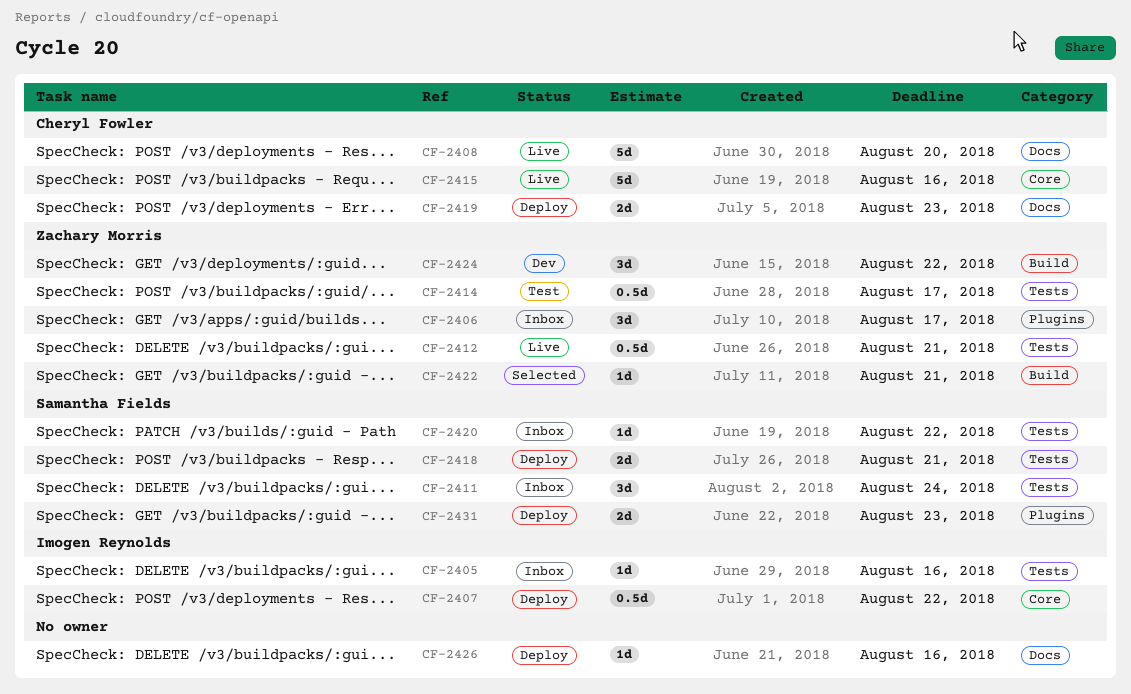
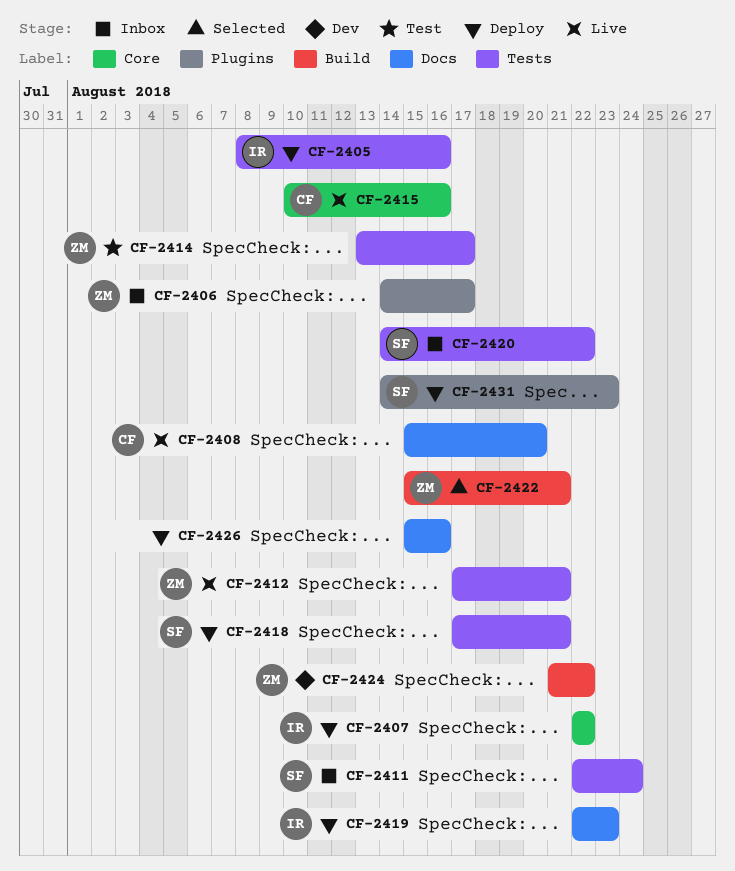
CF-2405, status: Inbox -> Deploy
CF-2419, owner: Cheryl Fowler -> Imogen Reynolds

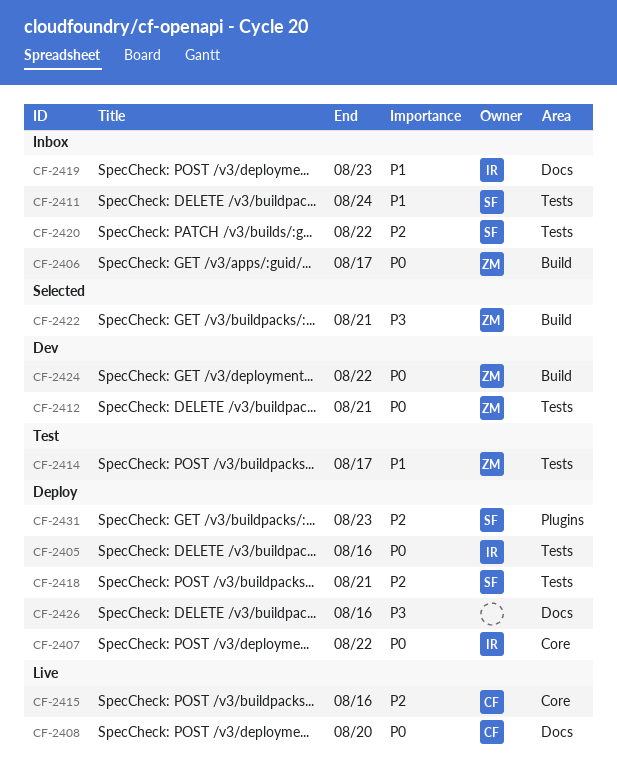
CF-2406, label: Plugins -> Build
CF-2412, status: Live -> Dev
CF-2419, status: Deploy -> Inbox

